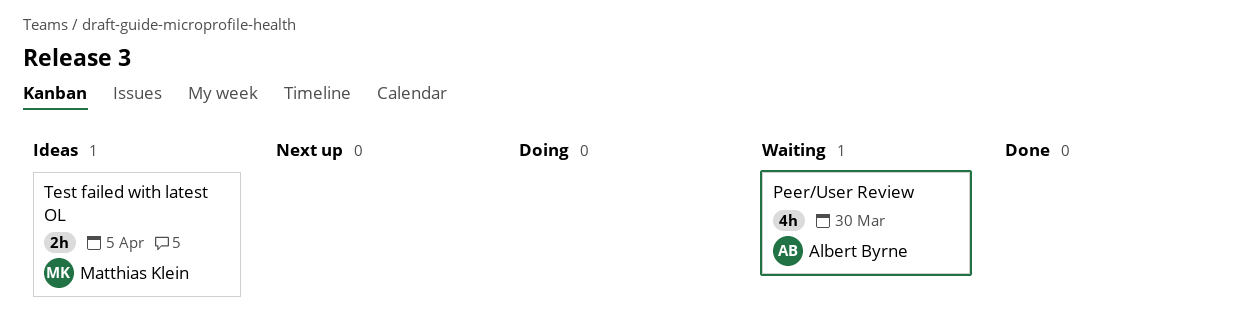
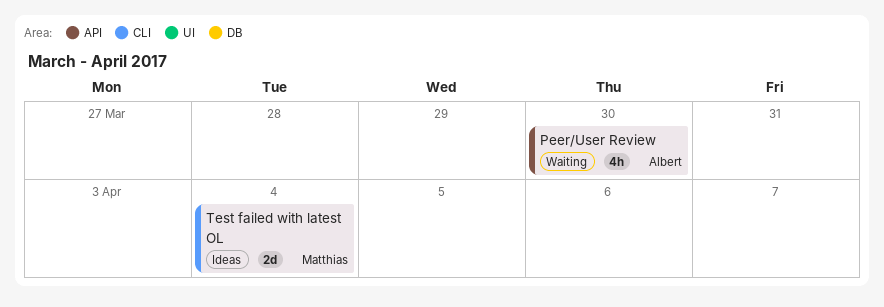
Test failed with latest OL, estimate: 2h -> 2d
Test failed with latest OL, due: Apr 5 -> Apr 4

